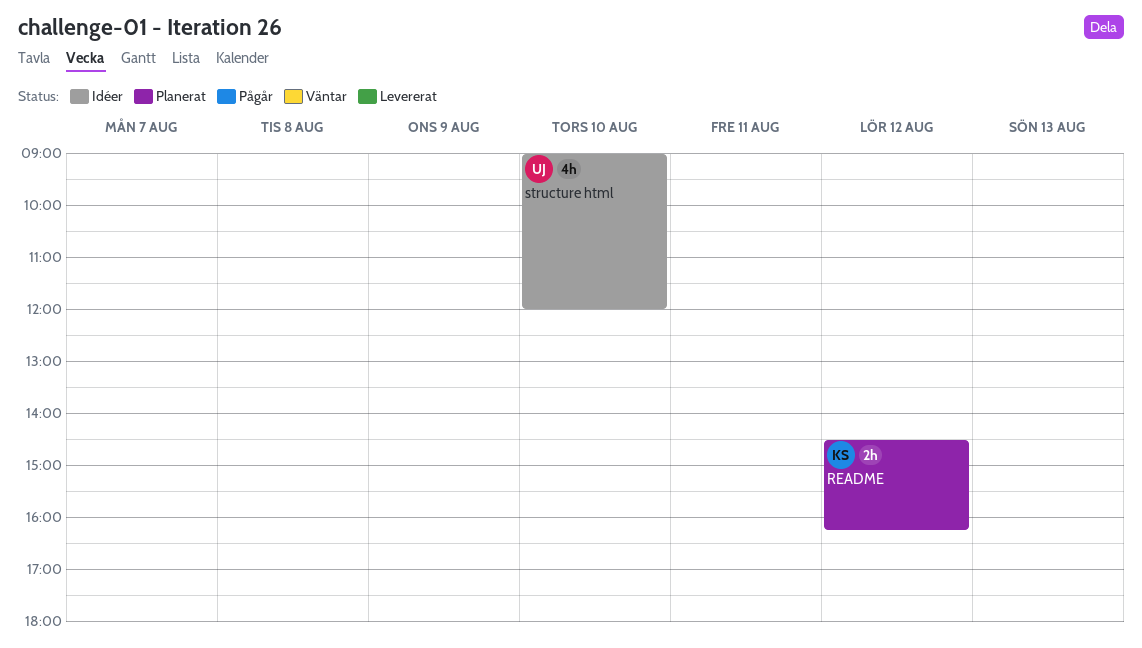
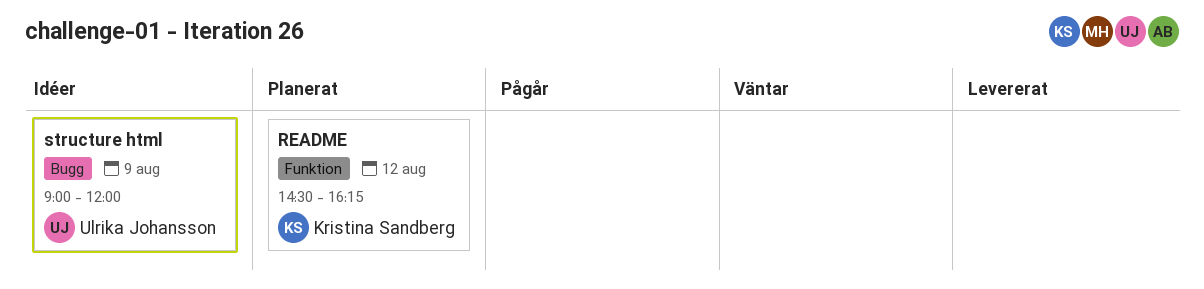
structure html, day: Aug 10 -> Aug 9

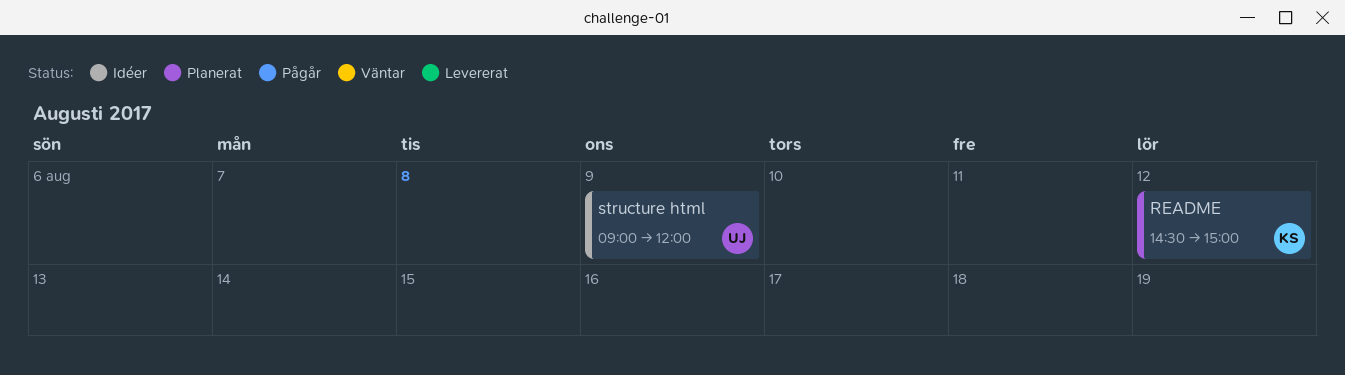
README, ends: 16:15 -> 15:00

